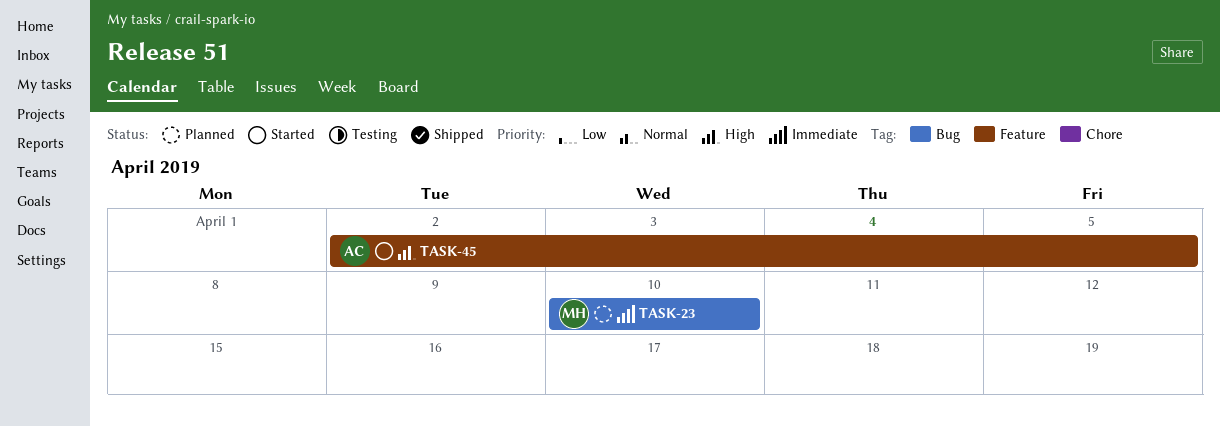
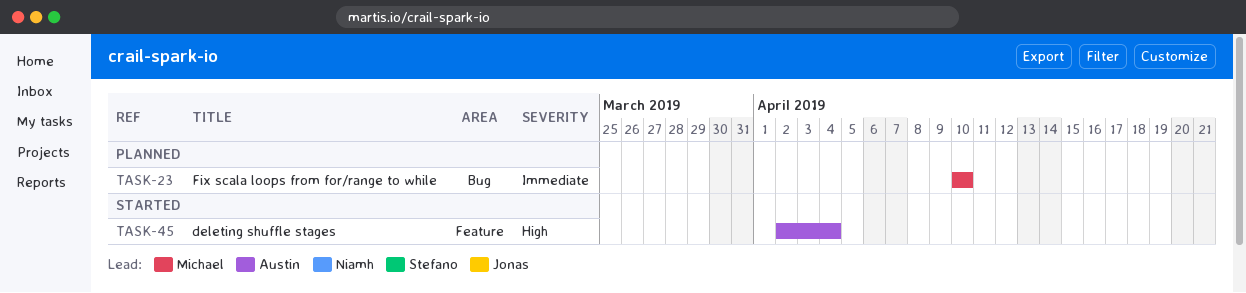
TASK-45, due: Apr 5 -> Apr 4

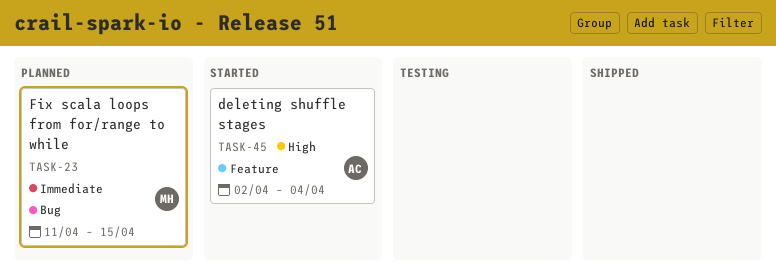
TASK-23, start: Apr 10 -> Apr 11
TASK-23, due: Apr 10 -> Apr 15

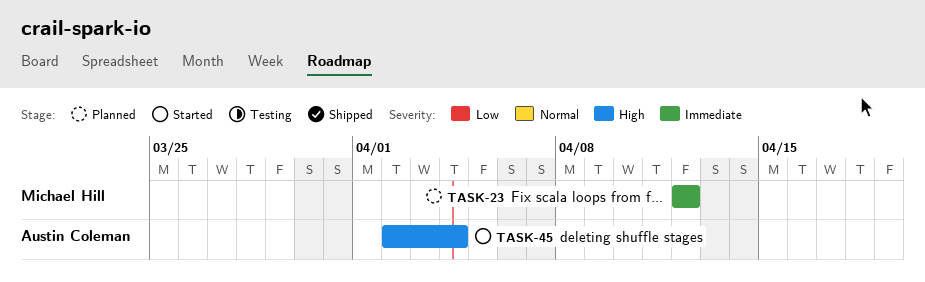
TASK-23, start: Apr 11 -> Apr 12
TASK-23, due: Apr 15 -> Apr 12

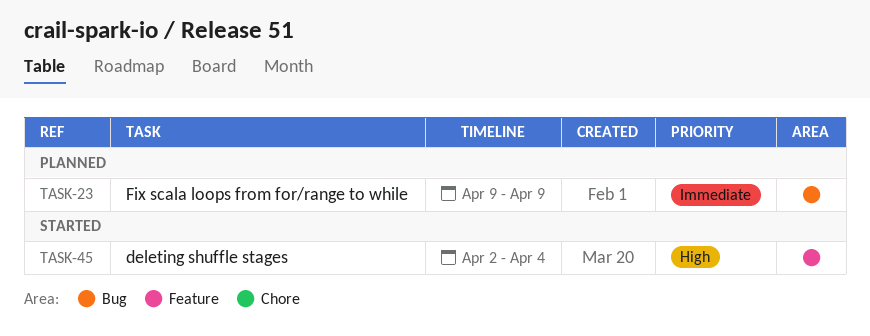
TASK-23, start: Apr 12 -> Apr 9
TASK-23, due: Apr 12 -> Apr 9

